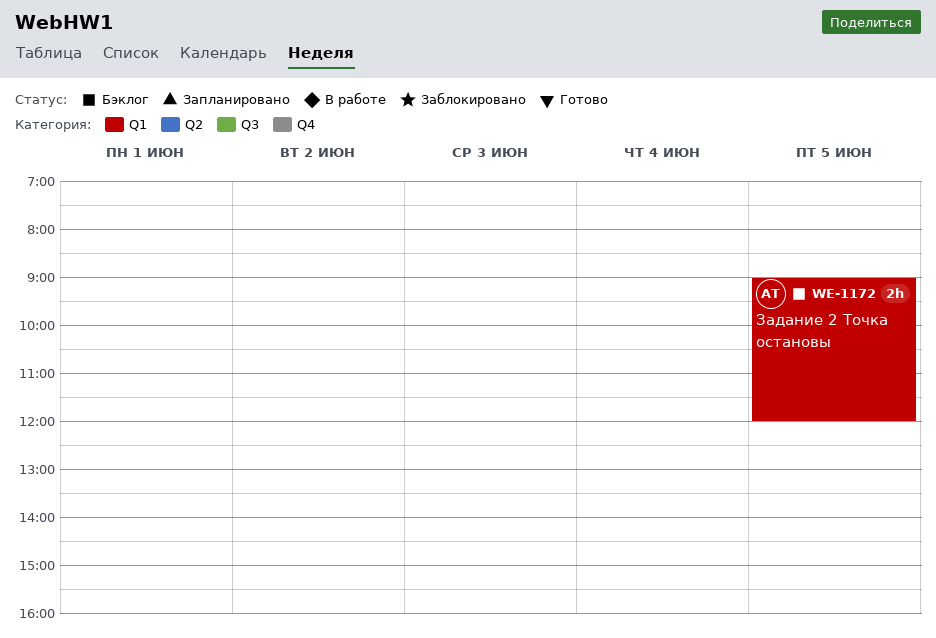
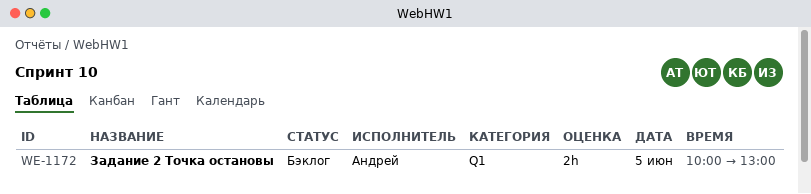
WE-1172, begins: 09:00 -> 10:00
WE-1172, ends: 12:00 -> 13:00

